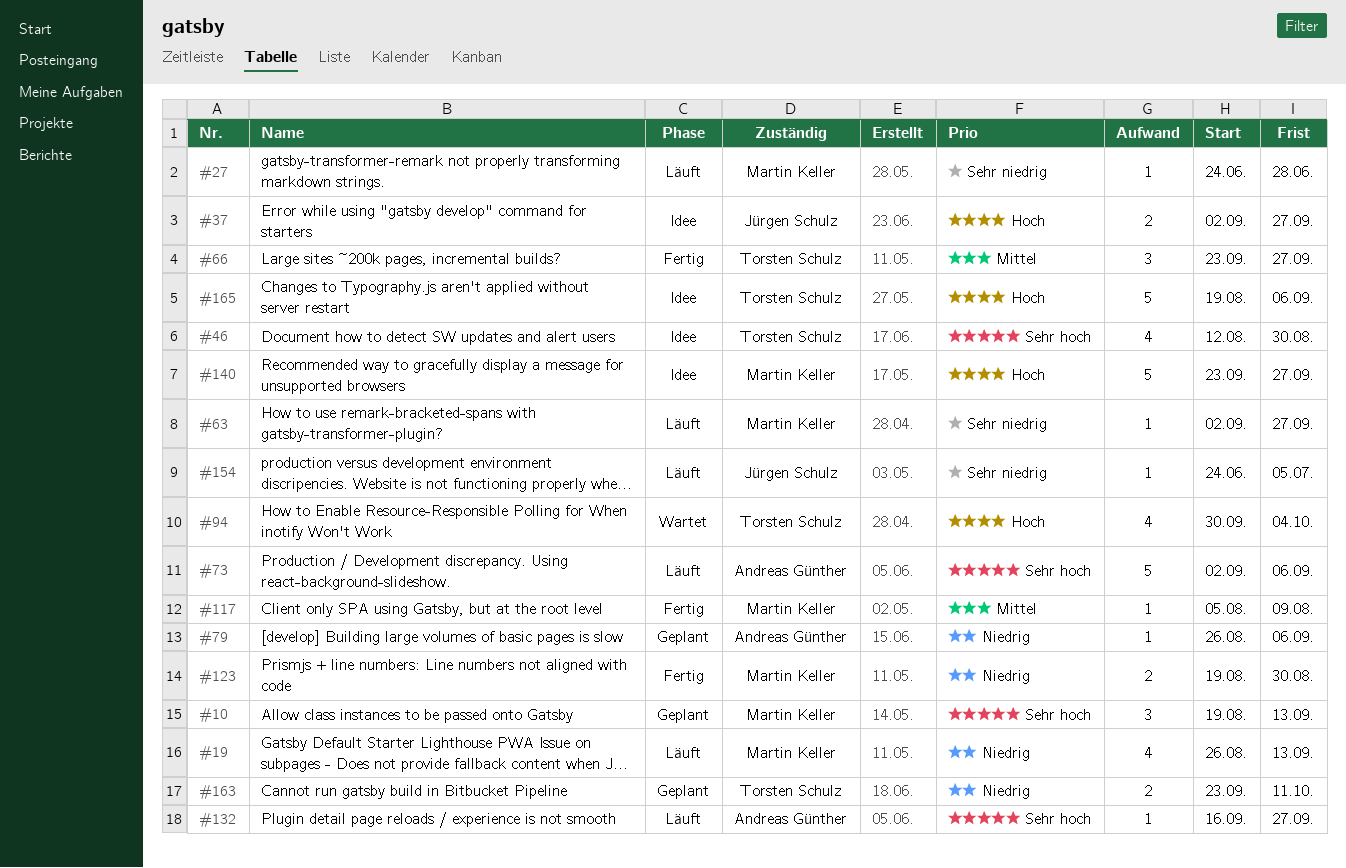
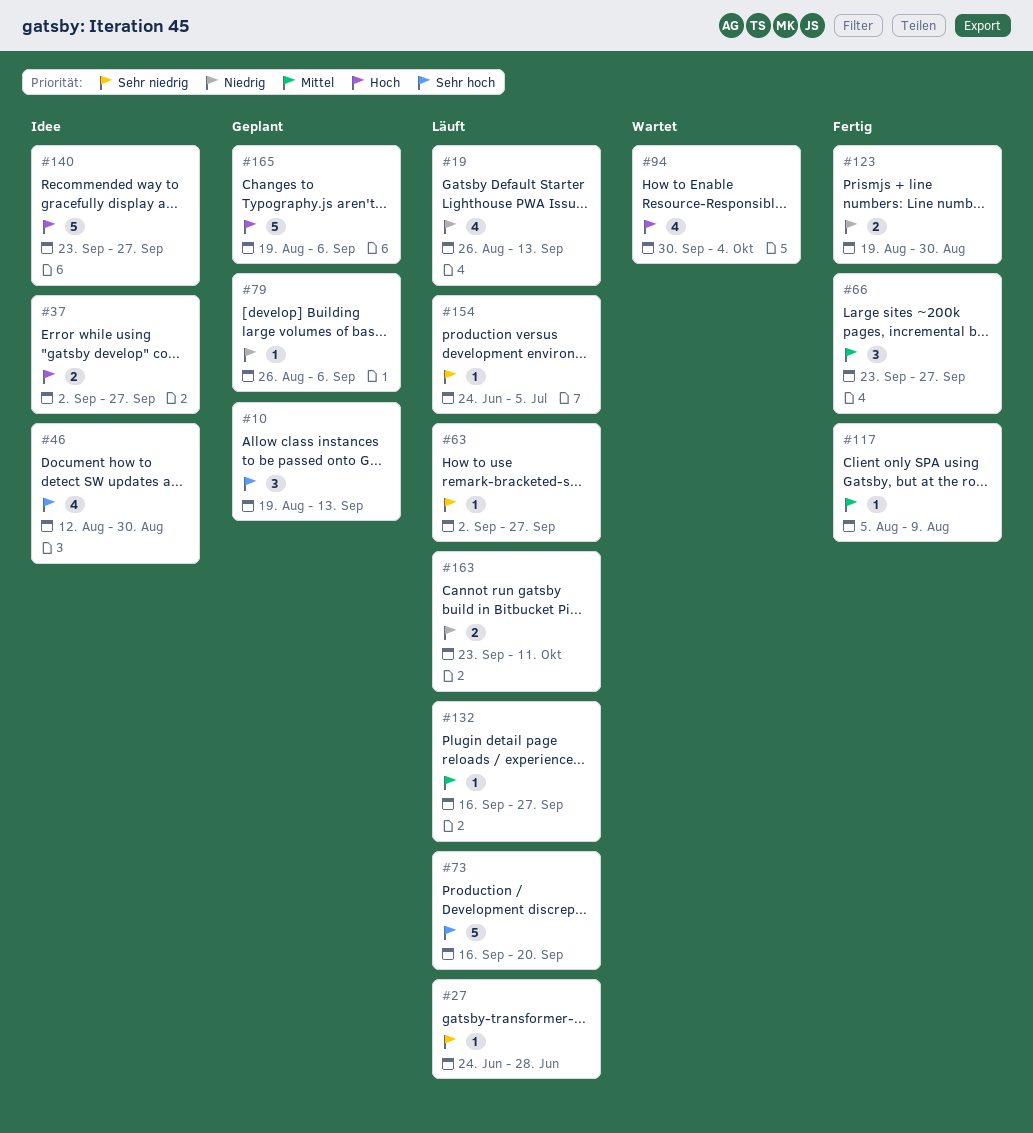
#73, start: Sep 2 -> Sep 16
#73, due: Sep 6 -> Sep 20
#132, priority: Sehr hoch -> Mittel
#163, status: Geplant -> Läuft
#165, status: Idee -> Geplant

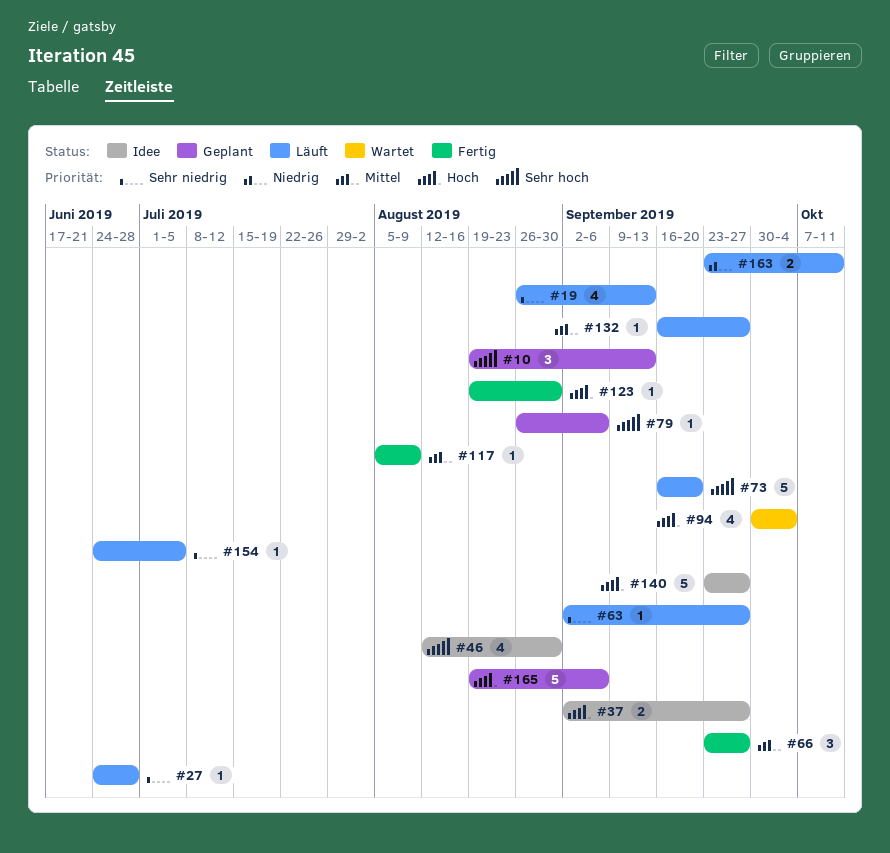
#19, priority: Niedrig -> Sehr niedrig
#79, priority: Niedrig -> Sehr hoch
#123, priority: Niedrig -> Hoch
#123, estimate: 2 -> 1

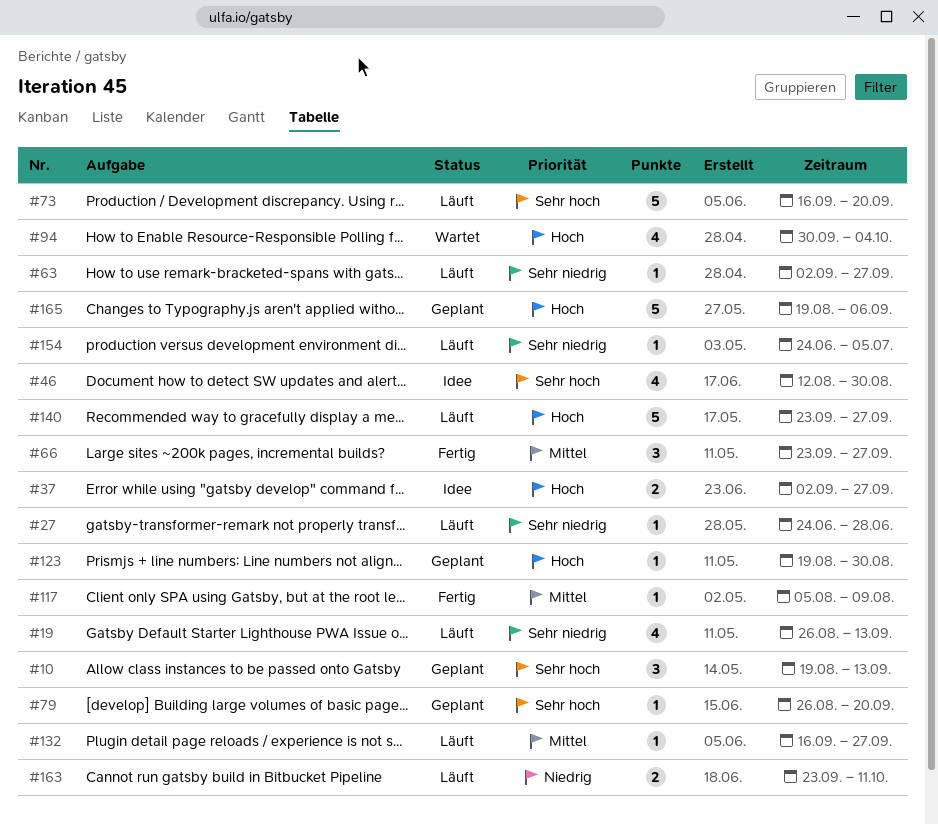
#79, due: Sep 6 -> Sep 20
#123, status: Fertig -> Geplant
#140, status: Idee -> Läuft

